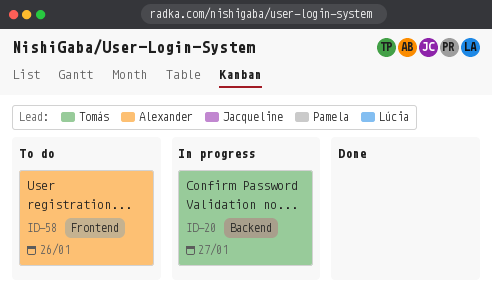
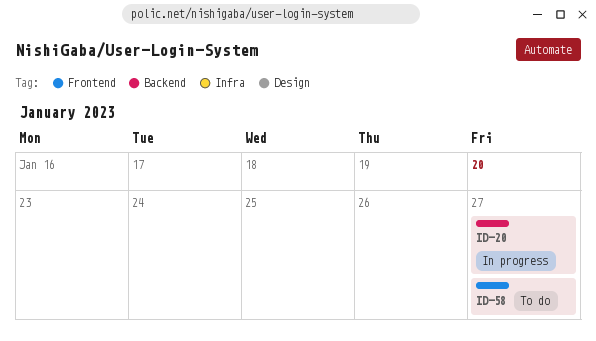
ID-58, due: Jan 26 -> Jan 27

